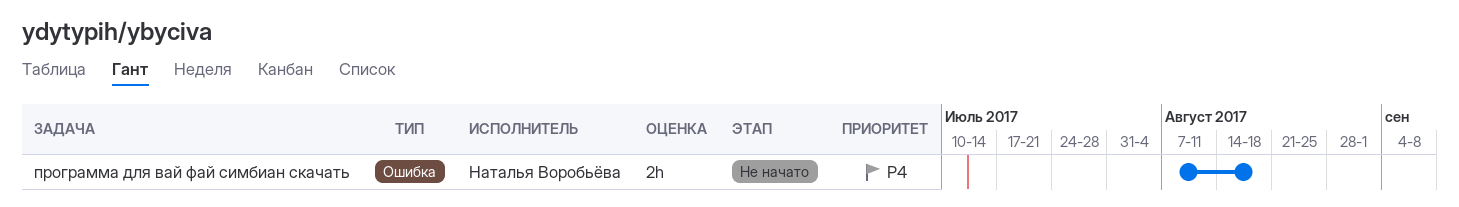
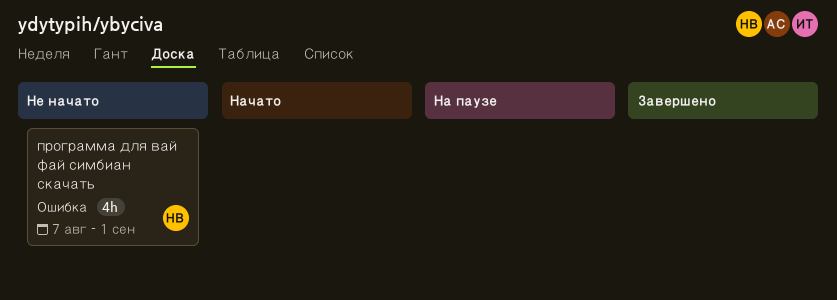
программа для вай фай симбиан скачать, estimate: 2h -> 4h
программа для вай фай симбиан скачать, due: Aug 18 -> Sep 1

